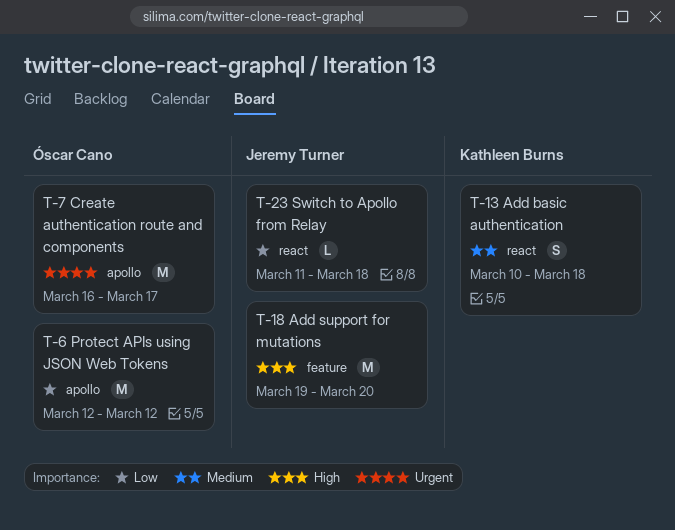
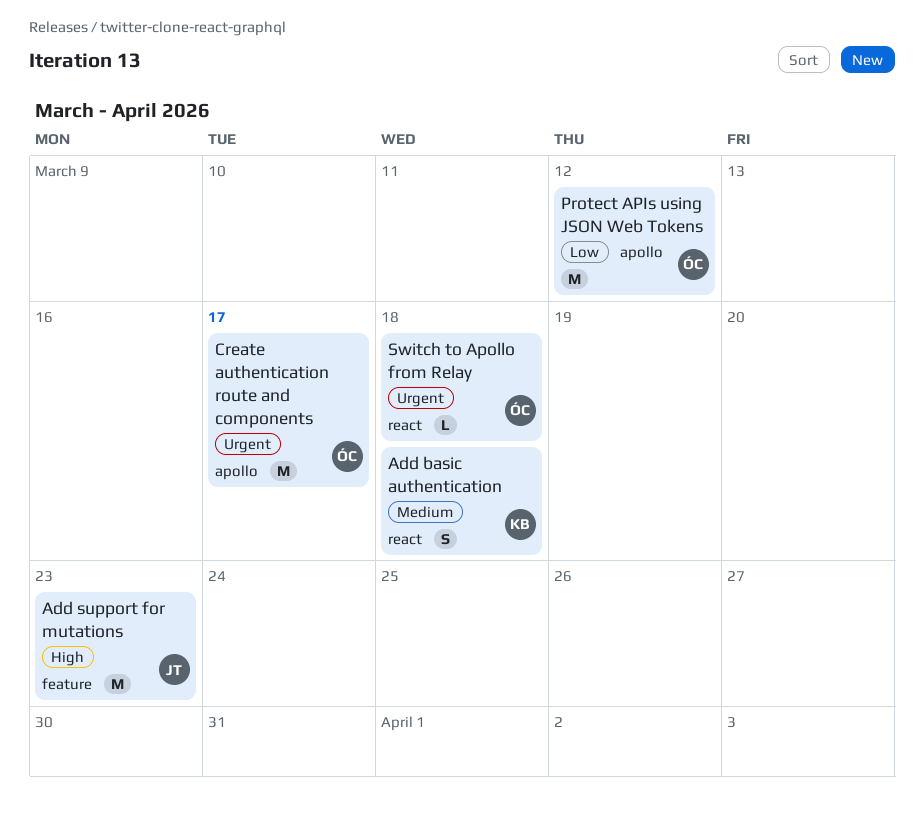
Add support for mutations, due: Mar 20 -> Mar 23
Switch to Apollo from Relay, owner: Jeremy Turner -> Óscar Cano
Switch to Apollo from Relay, priority: Low -> Urgent

